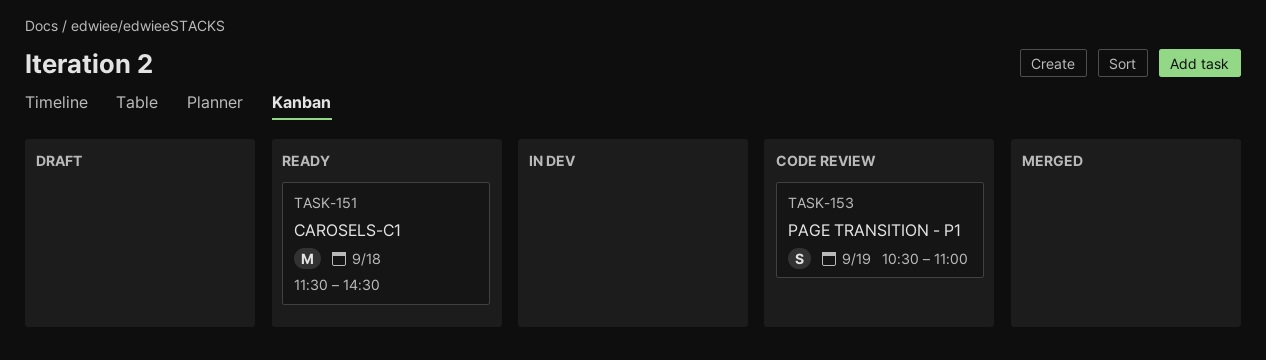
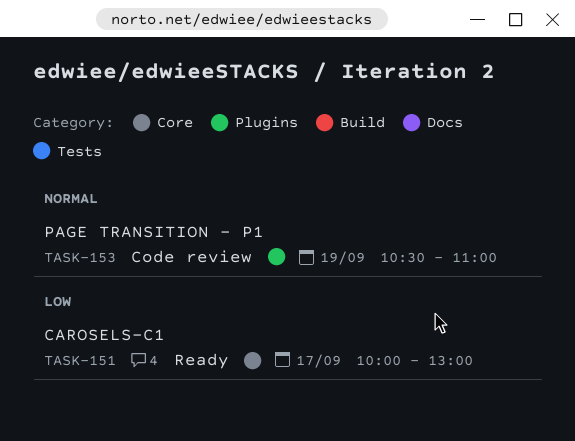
TASK-151, day: Sep 18 -> Sep 17
TASK-151, begins: 11:30 -> 10:00
TASK-151, ends: 14:30 -> 13:00

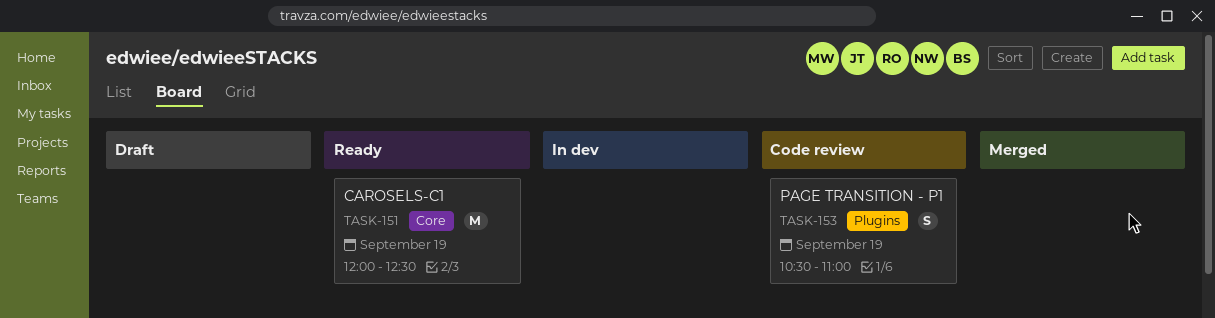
TASK-151, day: Sep 17 -> Sep 19
TASK-151, begins: 10:00 -> 12:00
TASK-151, ends: 13:00 -> 12:30

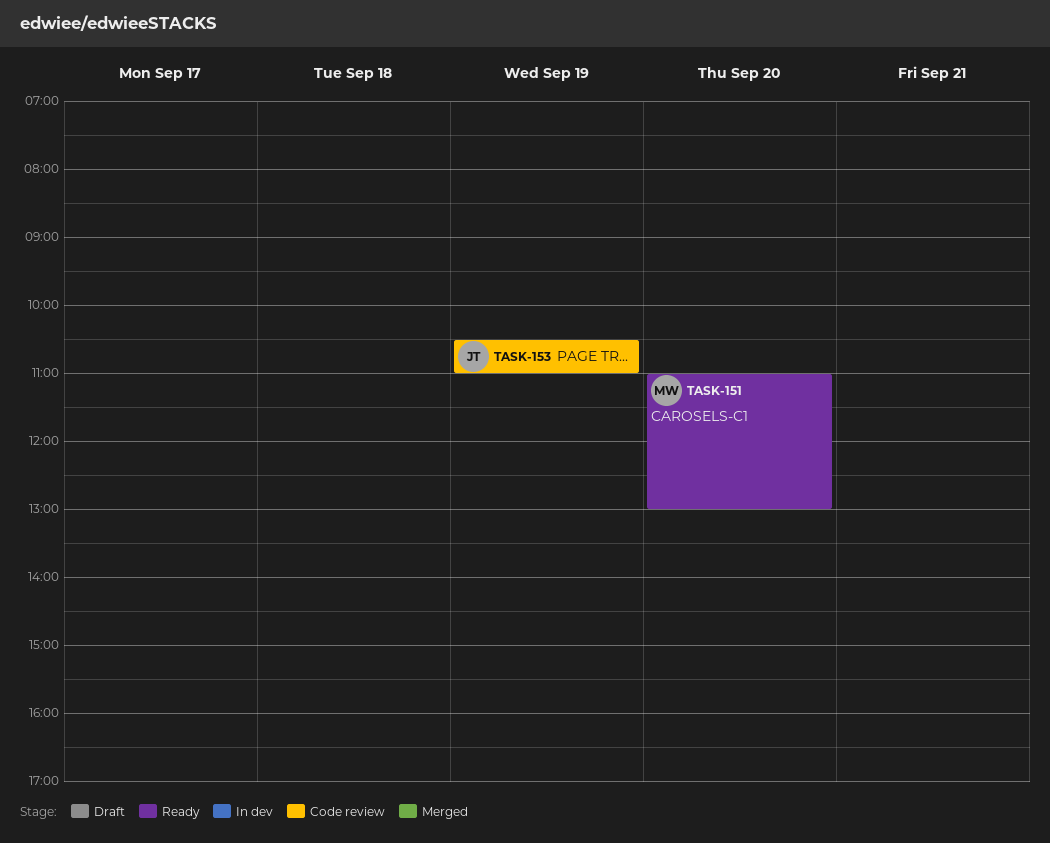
TASK-151, day: Sep 19 -> Sep 20
TASK-151, begins: 12:00 -> 11:00
TASK-151, ends: 12:30 -> 13:00

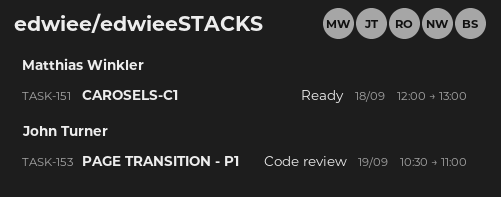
TASK-151, day: Sep 20 -> Sep 18
TASK-151, begins: 11:00 -> 12:00

